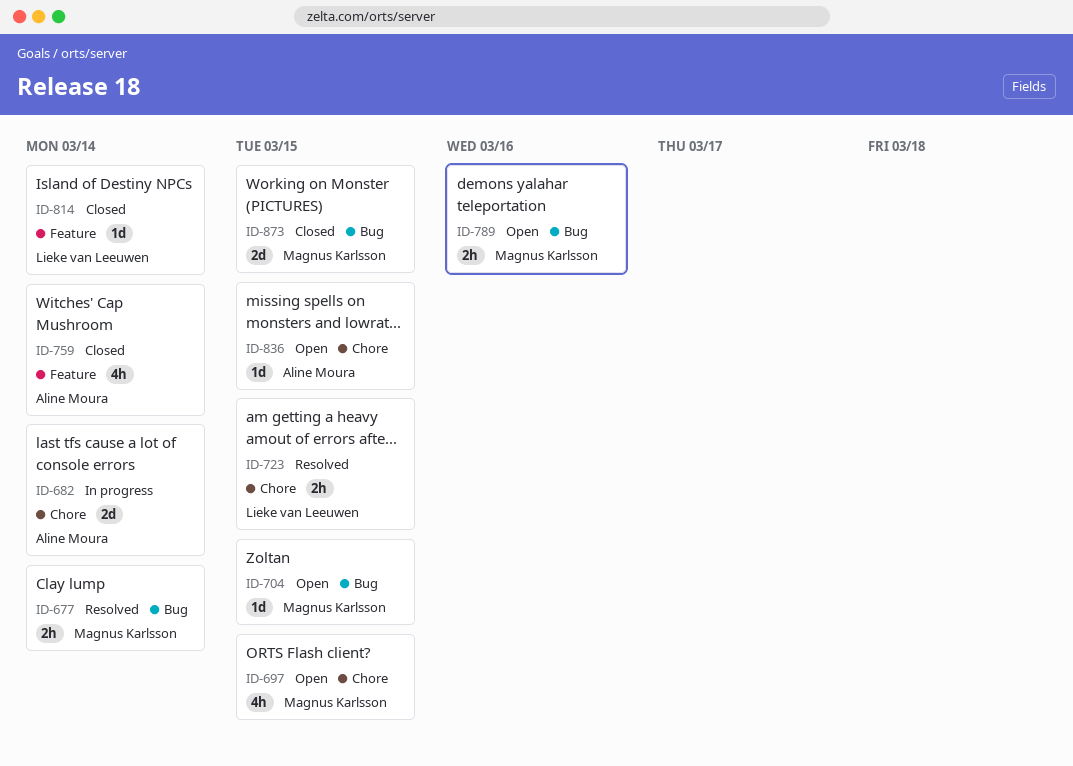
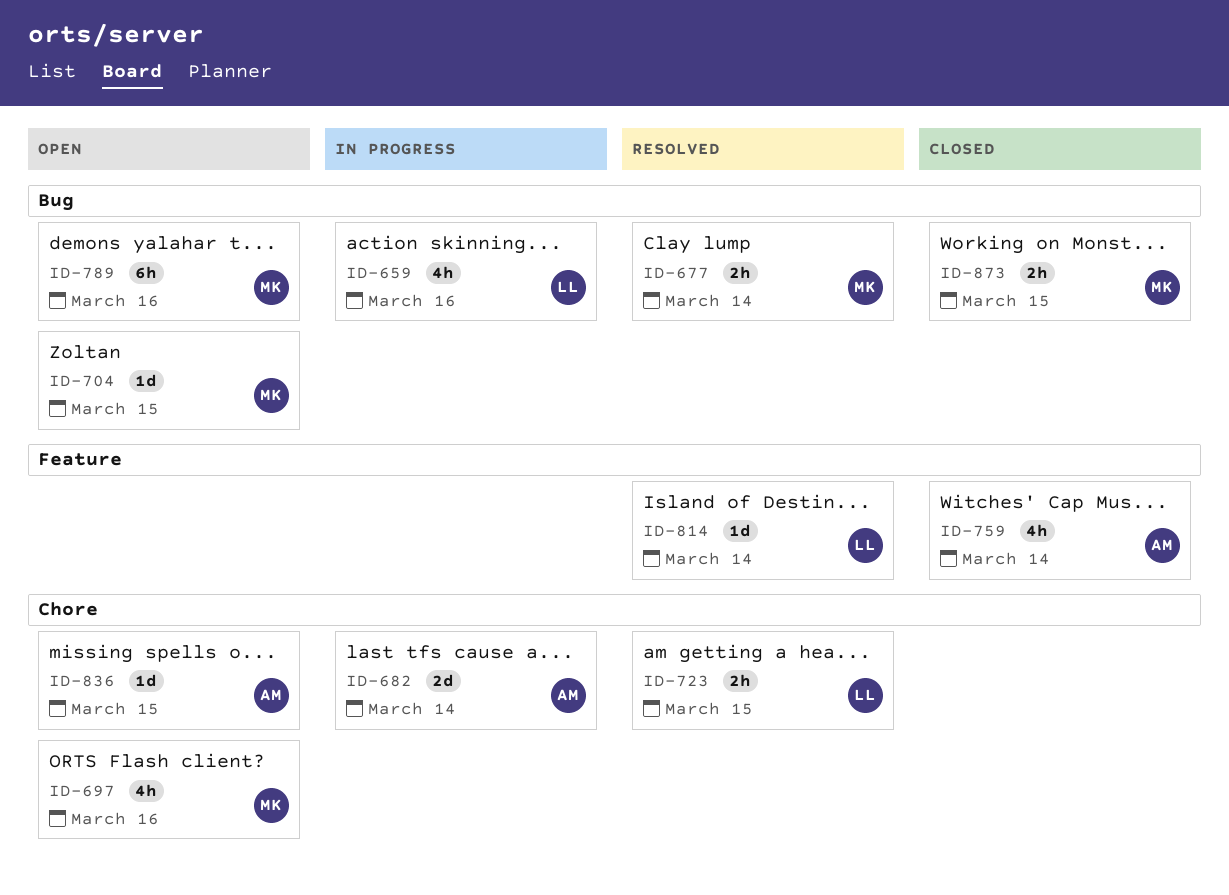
ID-659: none -> present
ID-697, due: Mar 15 -> Mar 16
ID-789, estimate: 2h -> 6h
ID-814, status: Closed -> Resolved
ID-873, estimate: 2d -> 2h

